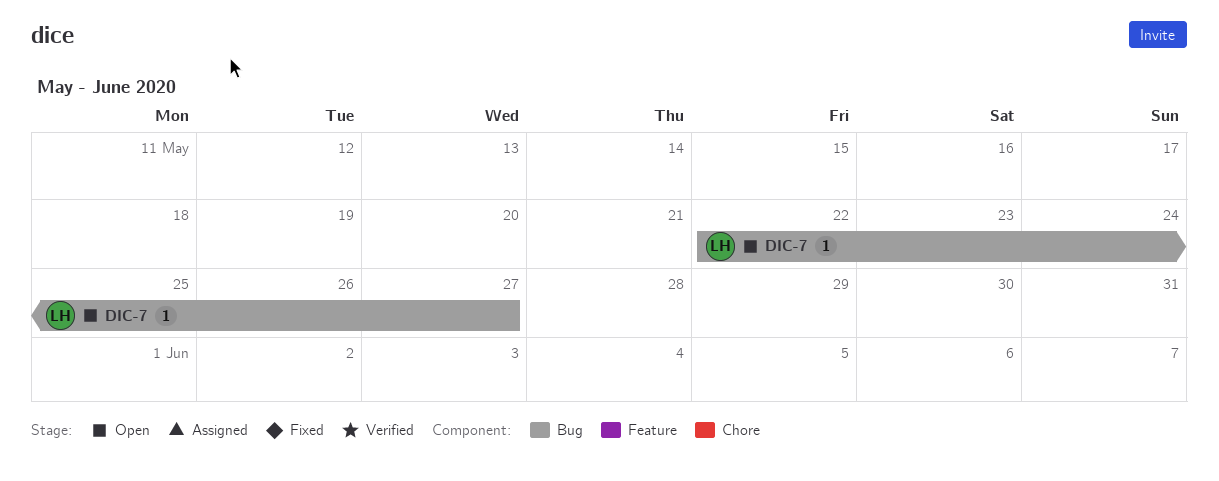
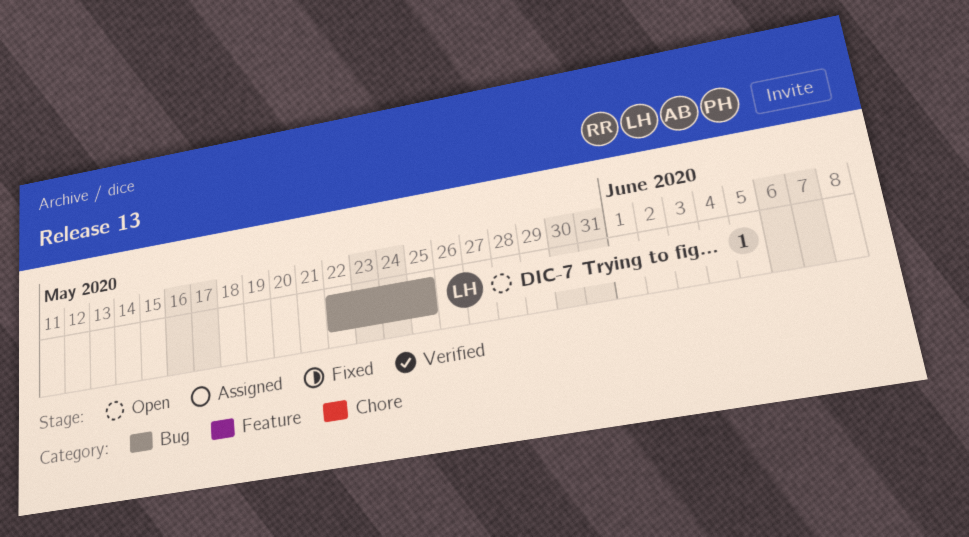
DIC-7, due: May 27 -> May 25

